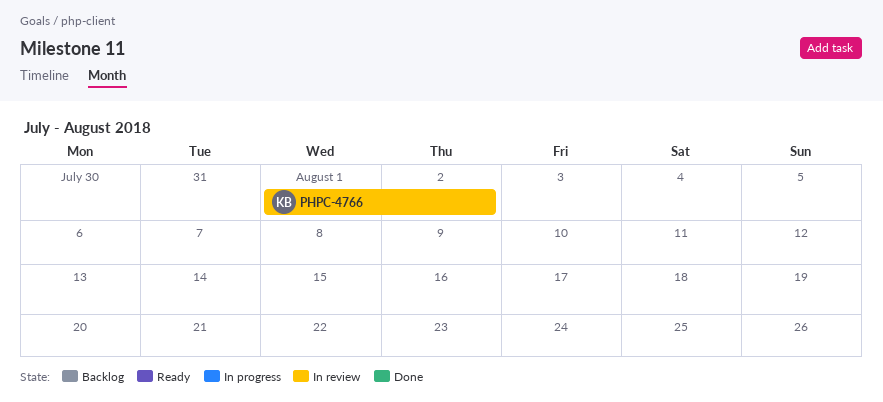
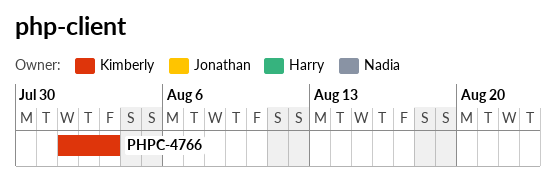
PHPC-4766, due: Aug 2 -> Aug 3

